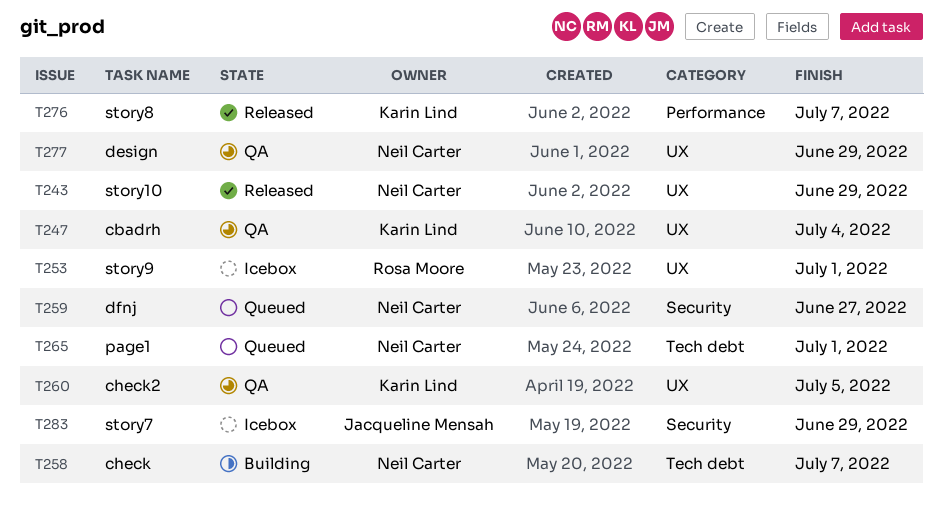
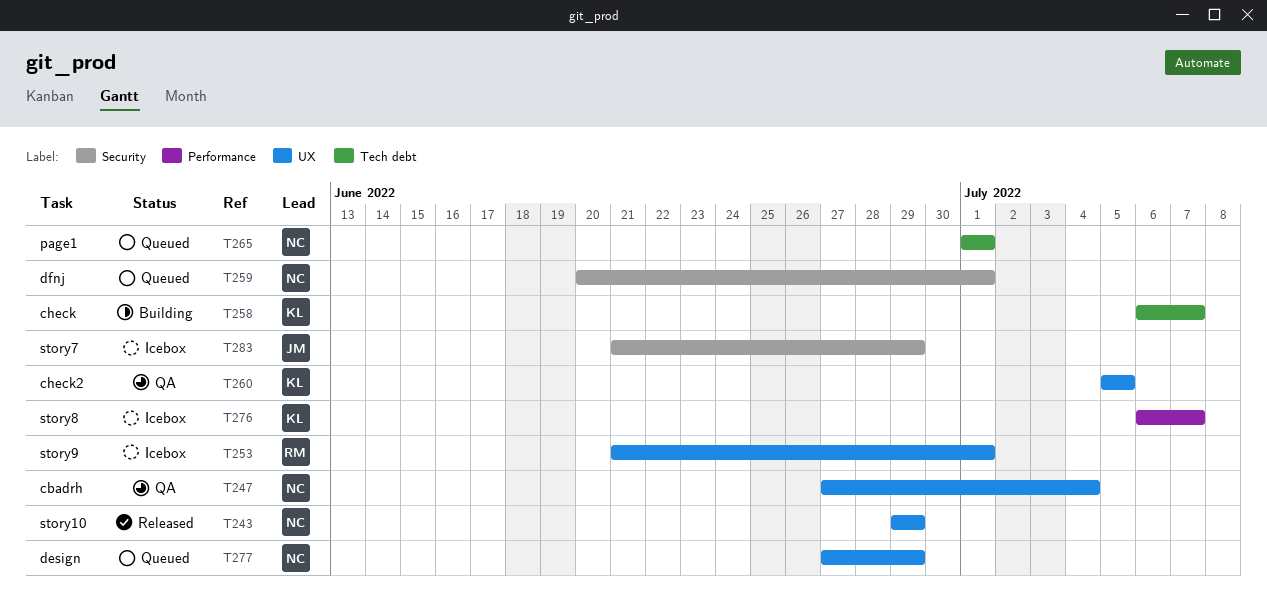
T247, owner: Karin Lind -> Neil Carter
T258, owner: Neil Carter -> Karin Lind
T259, due: Jun 27 -> Jul 1
T276, status: Released -> Icebox
T277, status: QA -> Queued

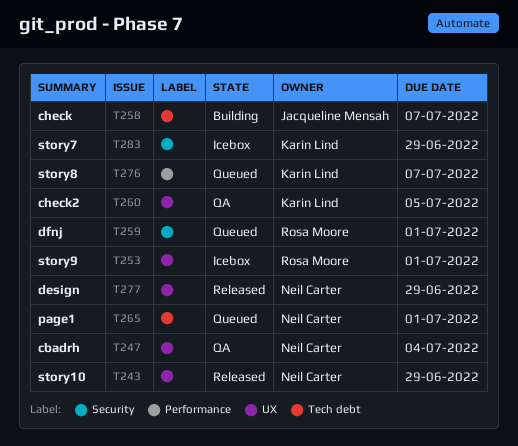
T258, owner: Karin Lind -> Jacqueline Mensah
T259, owner: Neil Carter -> Rosa Moore
T276, status: Icebox -> Queued
T277, status: Queued -> Released
T283, owner: Jacqueline Mensah -> Karin Lind

